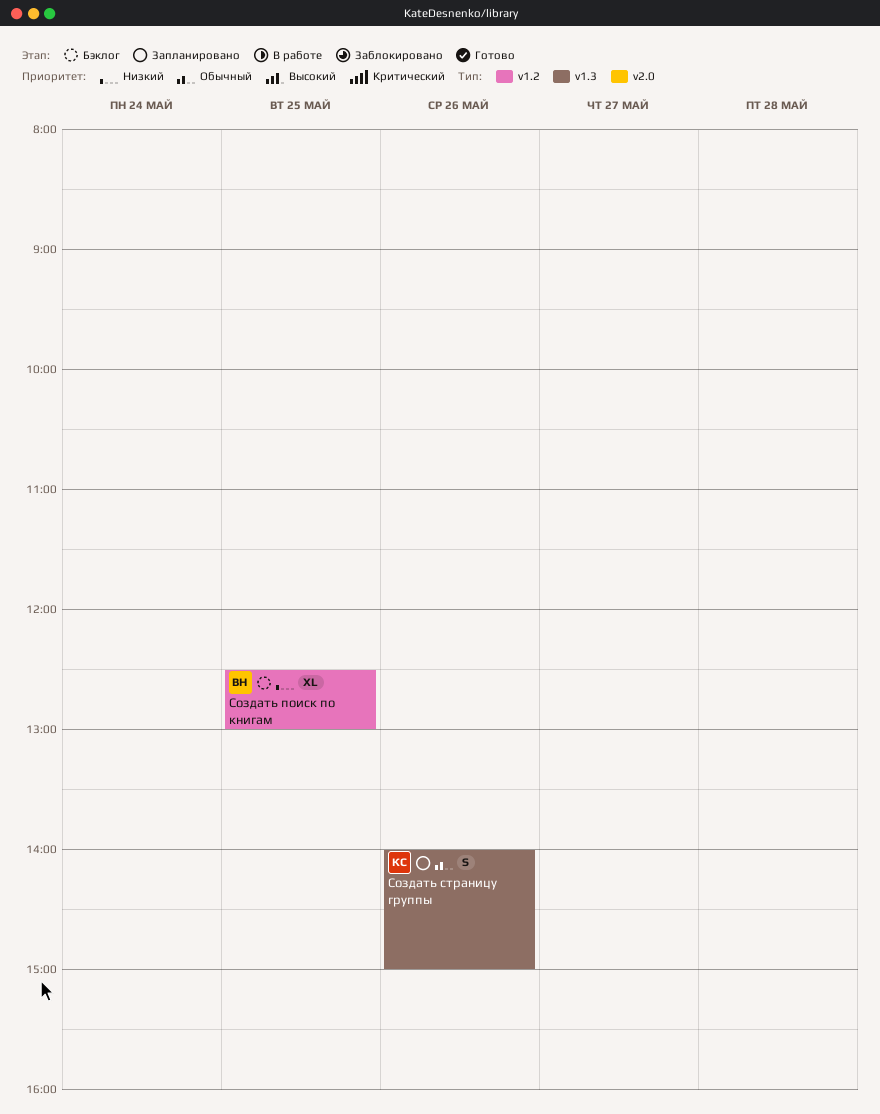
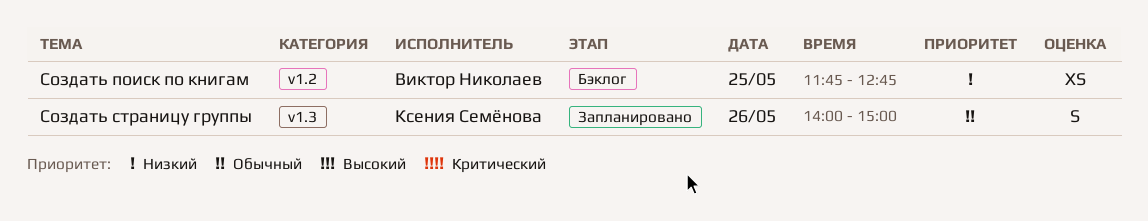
Создать поиск по книгам, estimate: XL -> XS
Создать поиск по книгам, begins: 12:30 -> 11:45
Создать поиск по книгам, ends: 13:00 -> 12:45

